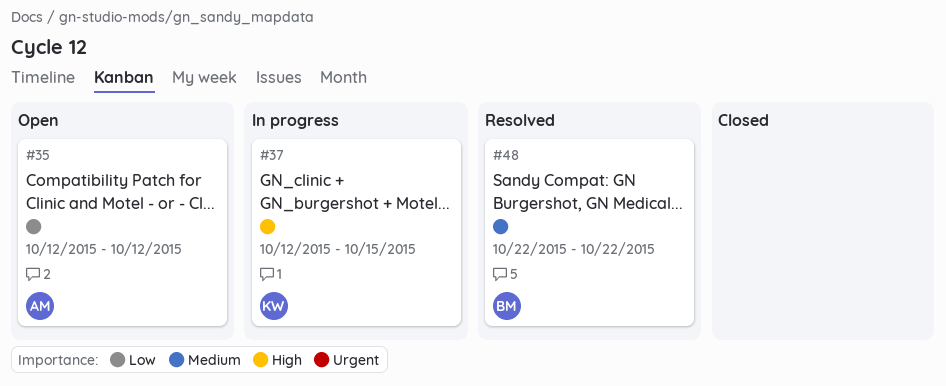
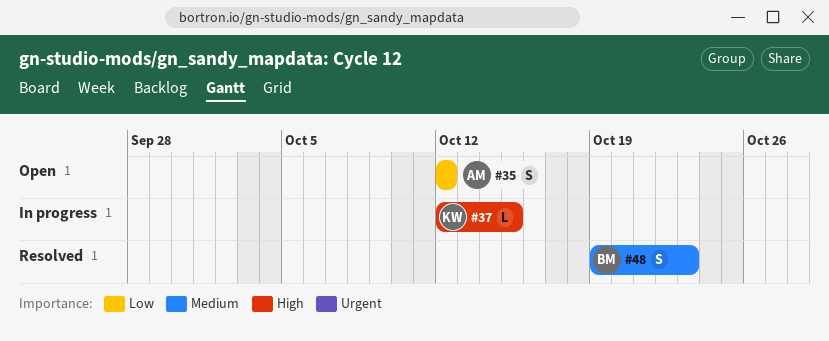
#48, start: Oct 22 -> Oct 19
#48, due: Oct 22 -> Oct 23

